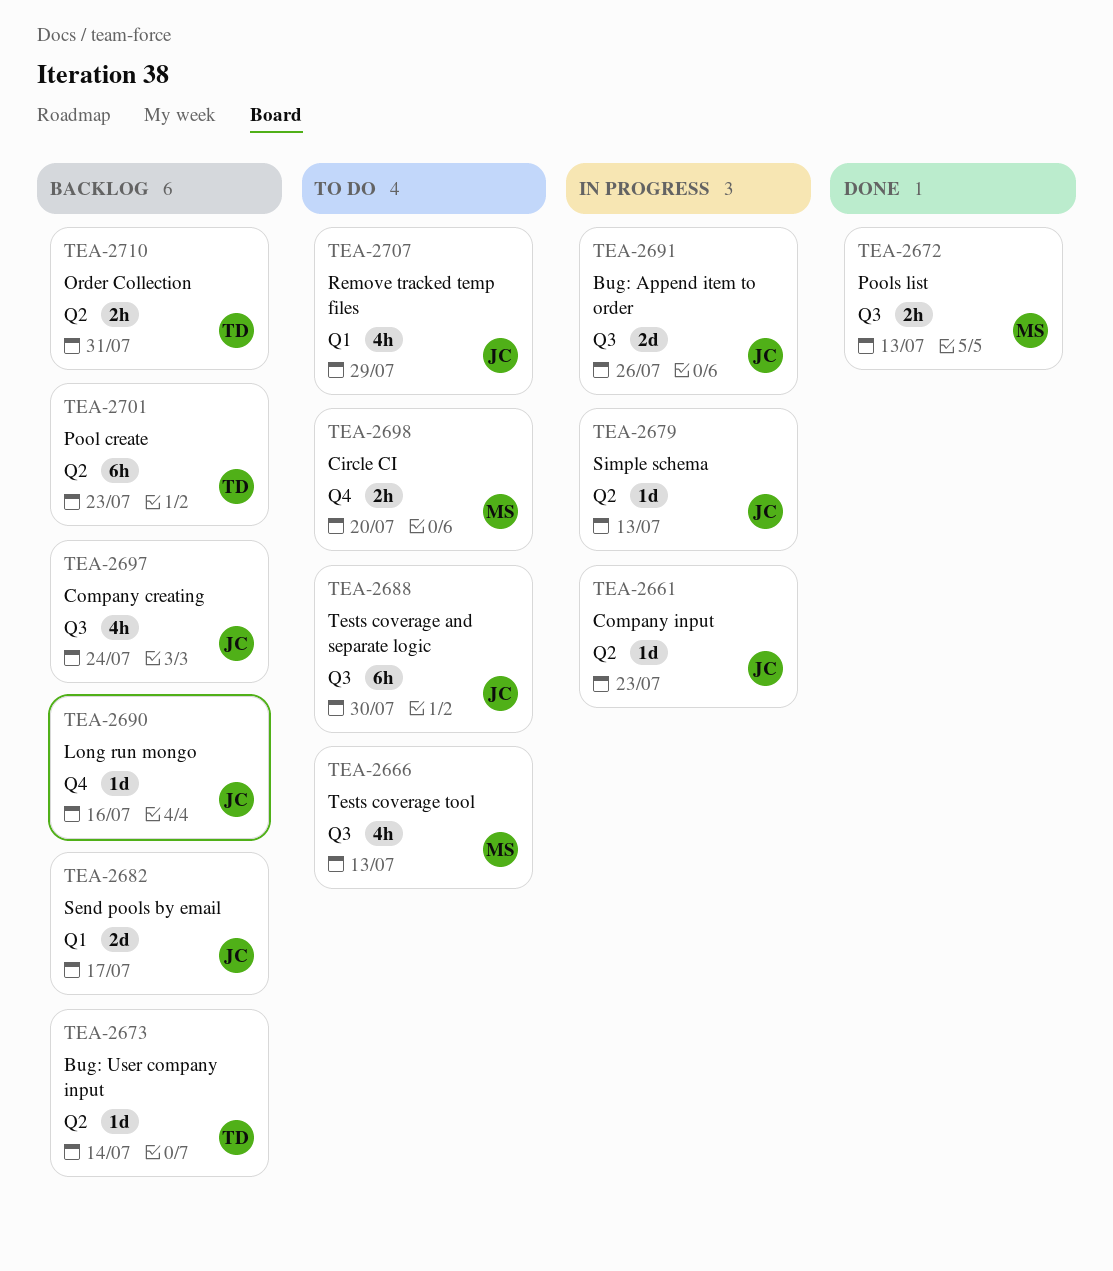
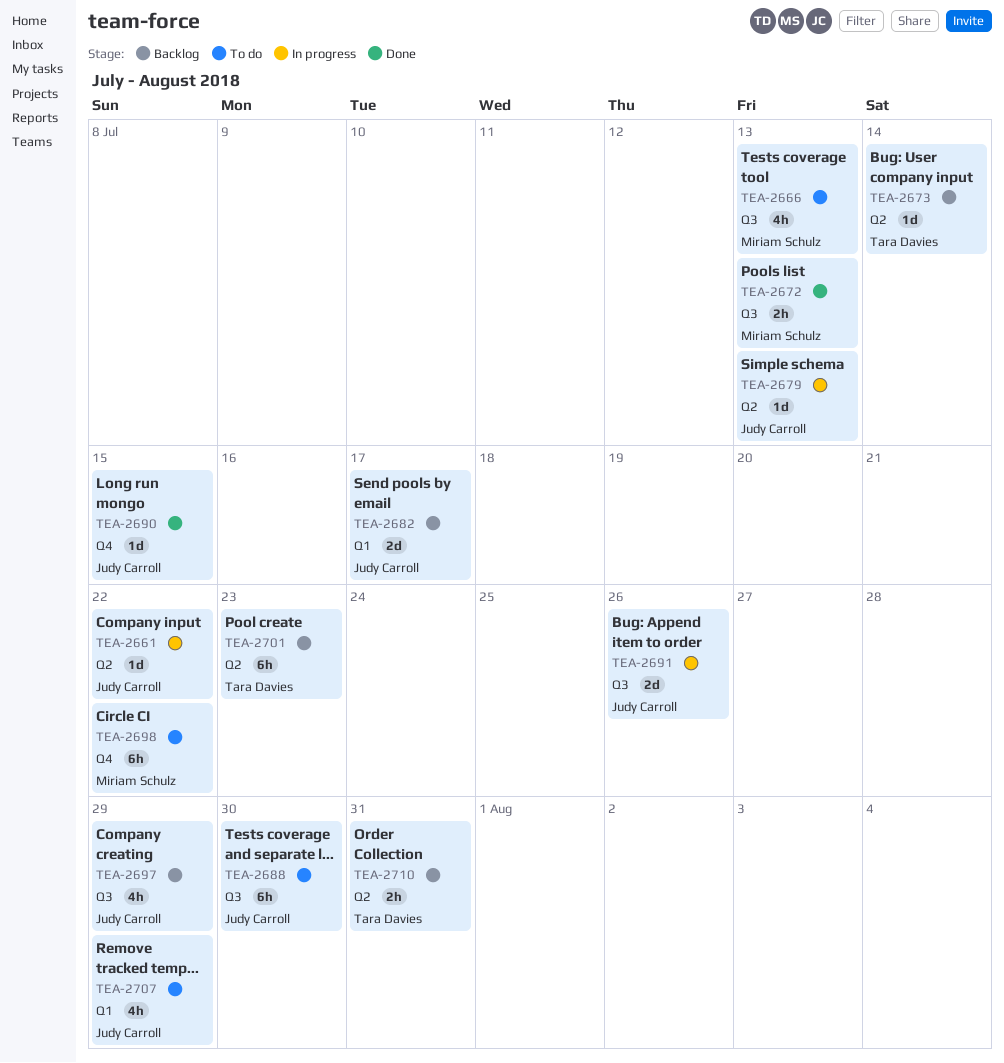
TEA-2661, due: Jul 23 -> Jul 22
TEA-2690, status: Backlog -> Done
TEA-2690, due: Jul 16 -> Jul 15
TEA-2697, due: Jul 24 -> Jul 29
TEA-2698, estimate: 2h -> 6h
TEA-2698, due: Jul 20 -> Jul 22

